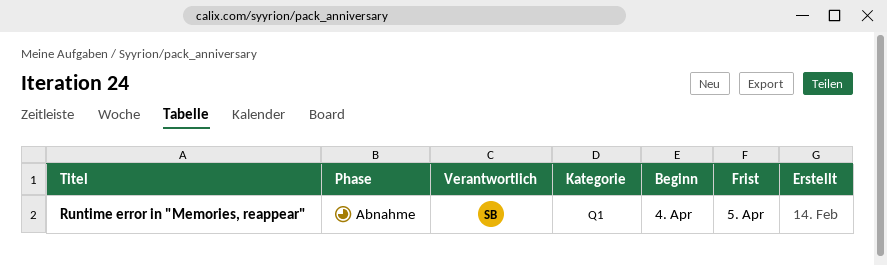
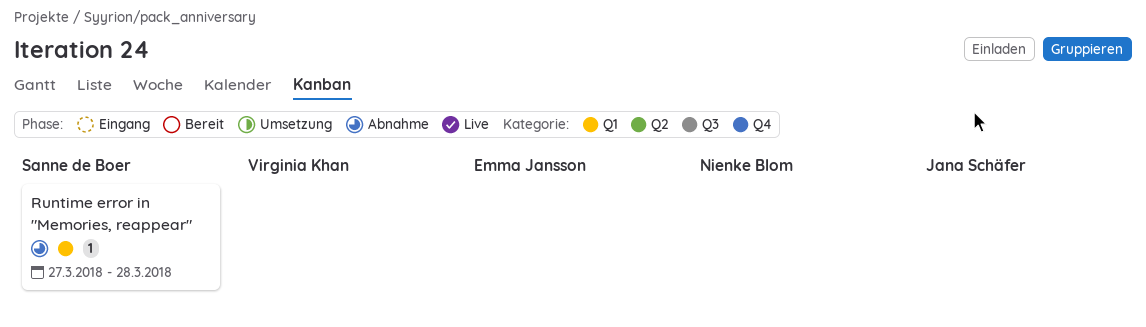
Runtime error in "Memories, reappear", start: Apr 4 -> Mar 27
Runtime error in "Memories, reappear", due: Apr 5 -> Mar 28

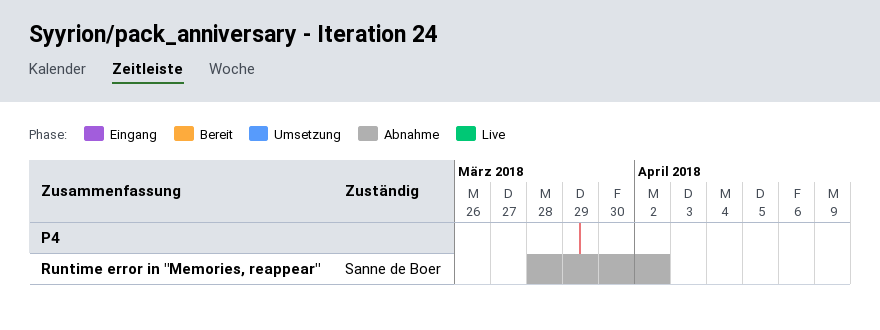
Runtime error in "Memories, reappear", start: Mar 27 -> Mar 28
Runtime error in "Memories, reappear", due: Mar 28 -> Apr 2

